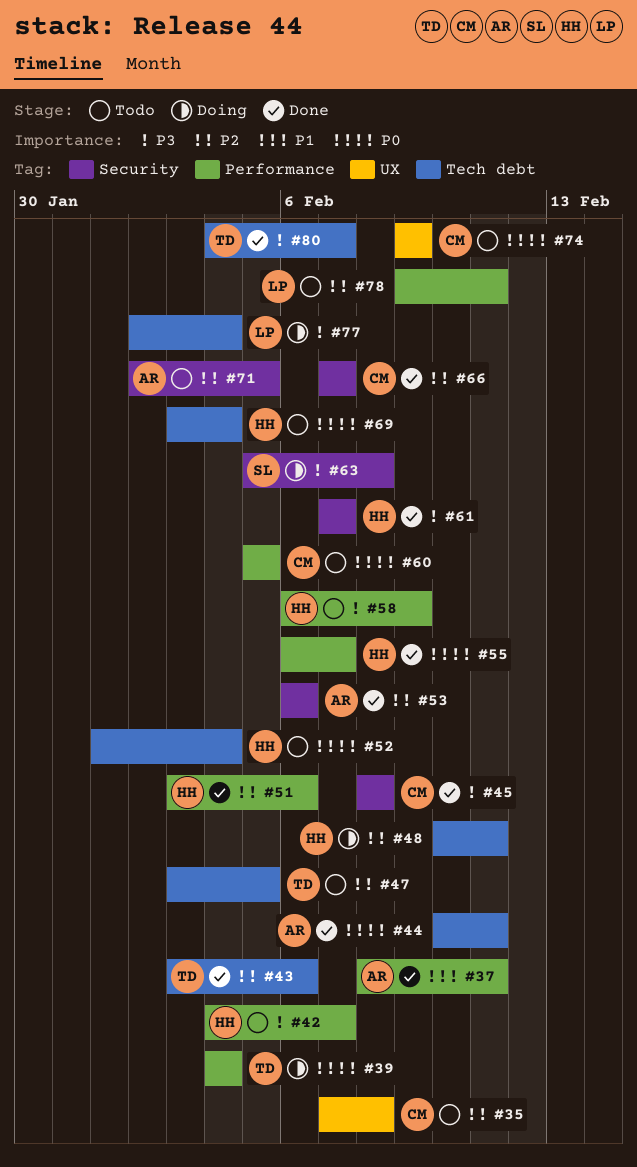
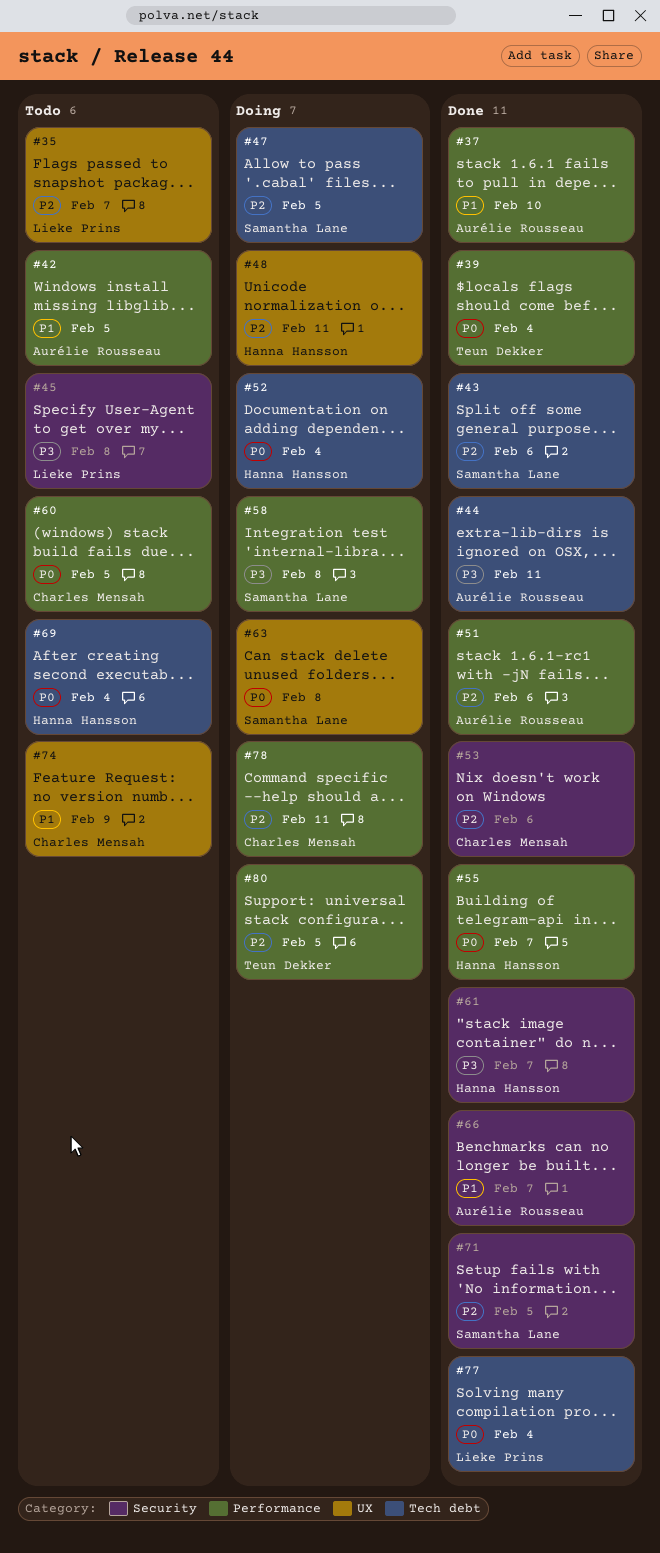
#35, owner: Charles Mensah -> Lieke Prins
#35, due: Feb 8 -> Feb 7
#37, due: Feb 11 -> Feb 10
#39, status: Doing -> Done
#42, owner: Hanna Hansson -> Aurélie Rousseau
#42, priority: P3 -> P1
#42, due: Feb 7 -> Feb 5
#43, owner: Teun Dekker -> Samantha Lane
#44, priority: P0 -> P3
#45, status: Done -> Todo
#45, owner: Charles Mensah -> Lieke Prins
#47, status: Todo -> Doing
#47, owner: Teun Dekker -> Samantha Lane
#48, label: Tech debt -> UX
#51, owner: Hanna Hansson -> Aurélie Rousseau
#52, status: Todo -> Doing
#53, owner: Aurélie Rousseau -> Charles Mensah
#58, status: Todo -> Doing
#58, owner: Hanna Hansson -> Samantha Lane
#58, due: Feb 9 -> Feb 8
#63, priority: P3 -> P0
#63, label: Security -> UX
#66, owner: Charles Mensah -> Aurélie Rousseau
#66, priority: P2 -> P1
#71, status: Todo -> Done
#71, owner: Aurélie Rousseau -> Samantha Lane
#74, priority: P0 -> P1
#77, status: Doing -> Done
#77, priority: P3 -> P0
#78, status: Todo -> Doing
#78, owner: Lieke Prins -> Charles Mensah
#80, status: Done -> Doing
#80, priority: P3 -> P2
#80, label: Tech debt -> Performance
#80, due: Feb 7 -> Feb 5

